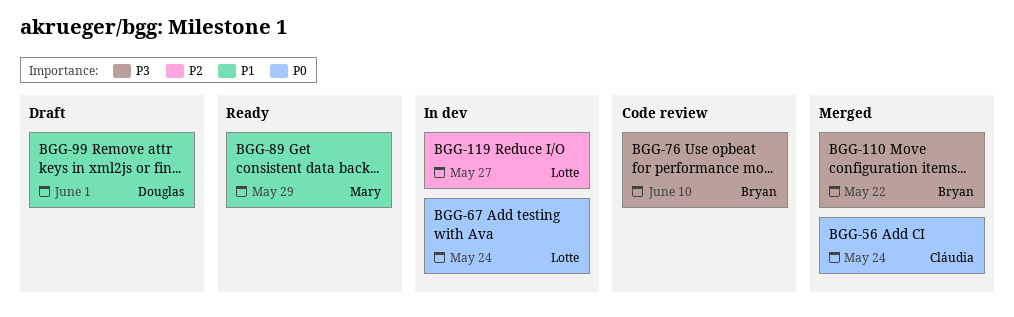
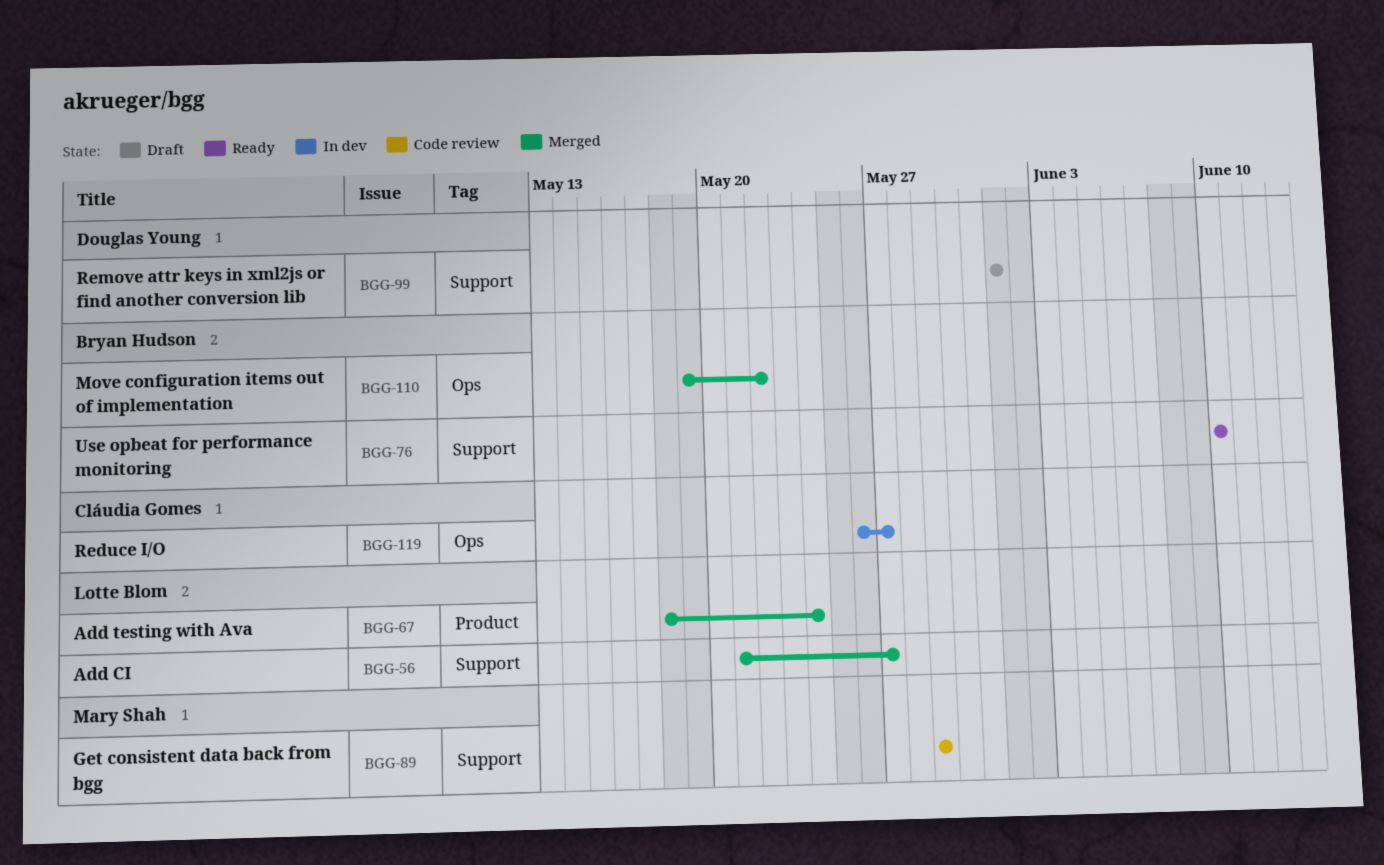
BGG-56, owner: Cláudia Gomes -> Lotte Blom
BGG-56, due: May 24 -> May 27
BGG-67, status: In dev -> Merged
BGG-76, status: Code review -> Ready
BGG-89, status: Ready -> Code review
BGG-119, owner: Lotte Blom -> Cláudia Gomes

